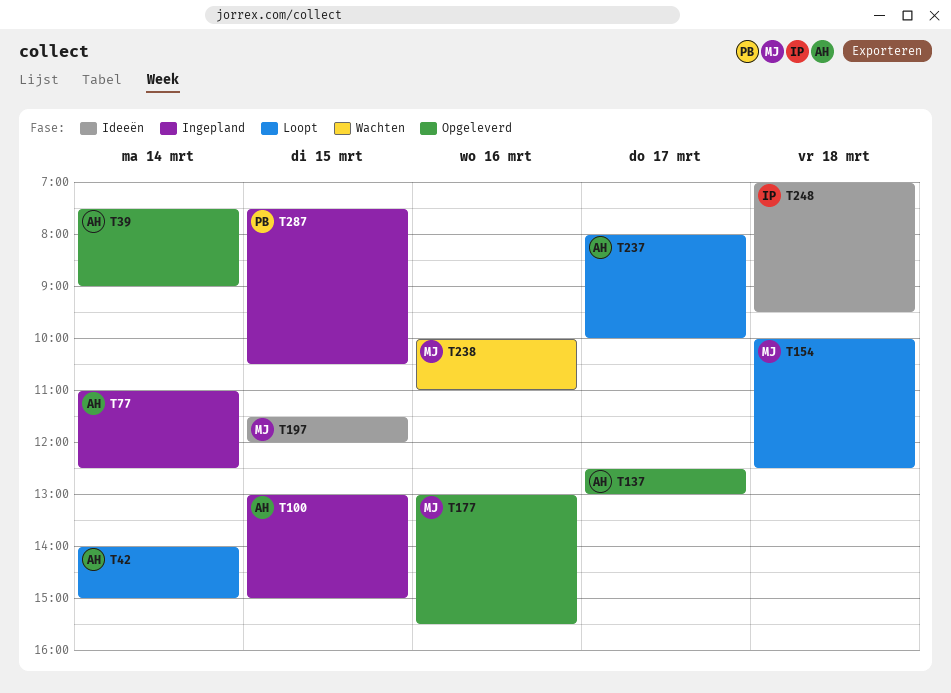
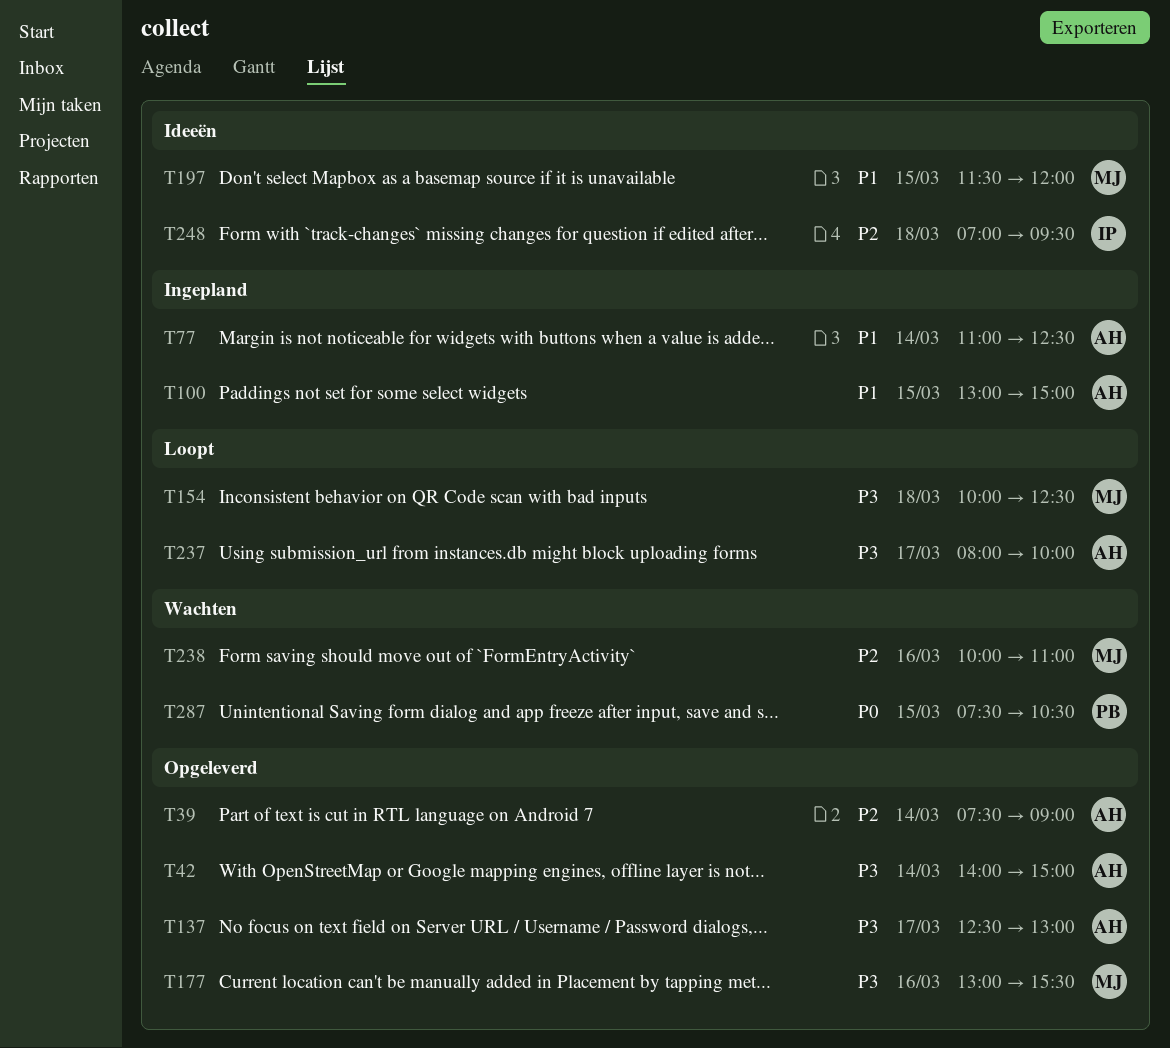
T42, status: Loopt -> Opgeleverd
T287, status: Ingepland -> Wachten

